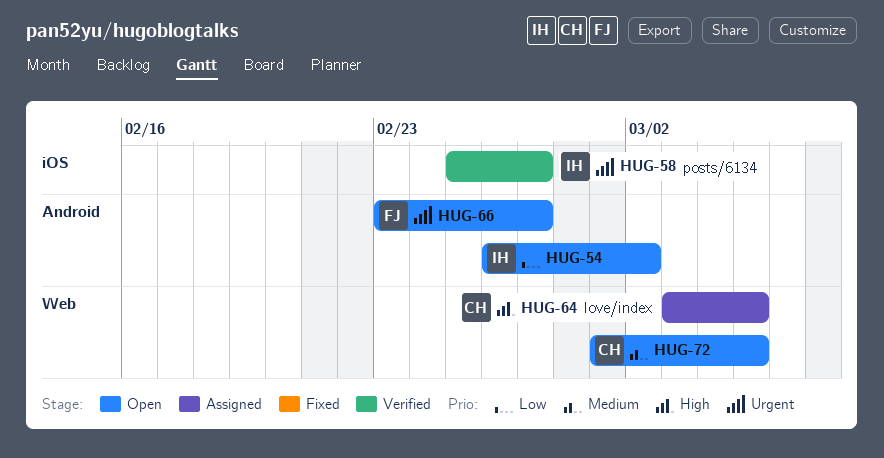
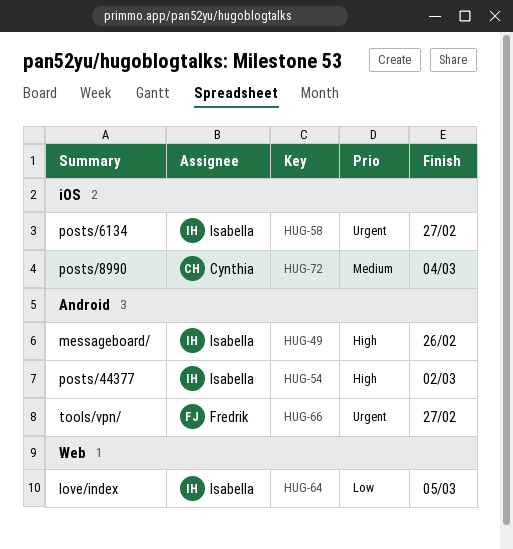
HUG-49: none -> present
HUG-54, priority: Low -> High
HUG-64, owner: Cynthia -> Isabella
HUG-64, priority: High -> Low
HUG-72, label: Web -> iOS
HUG-72, due: Mar 5 -> Mar 4

